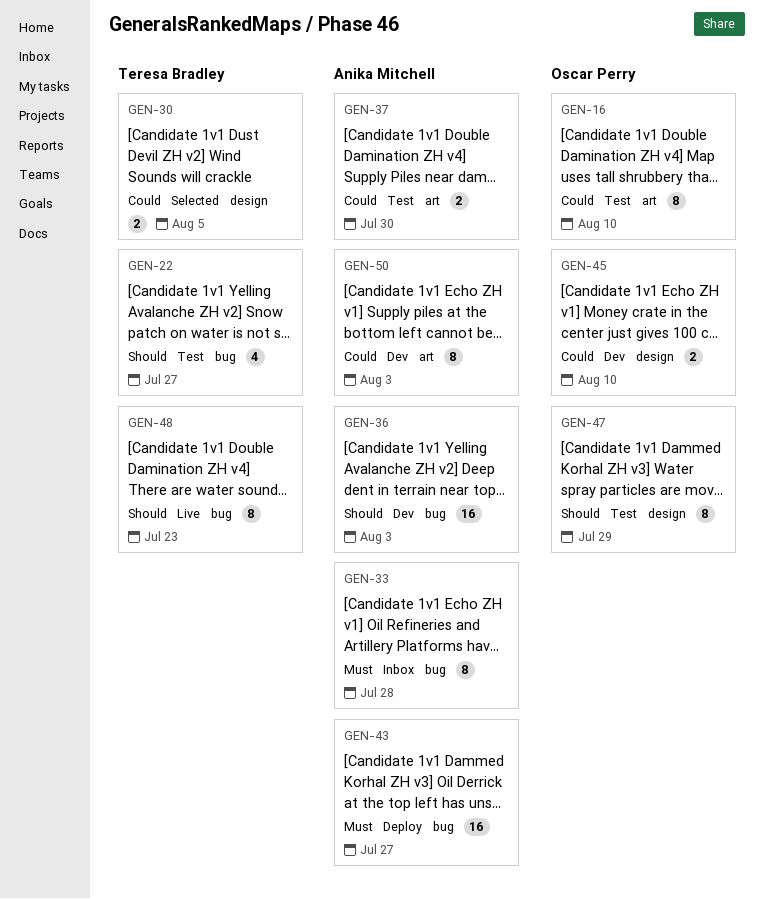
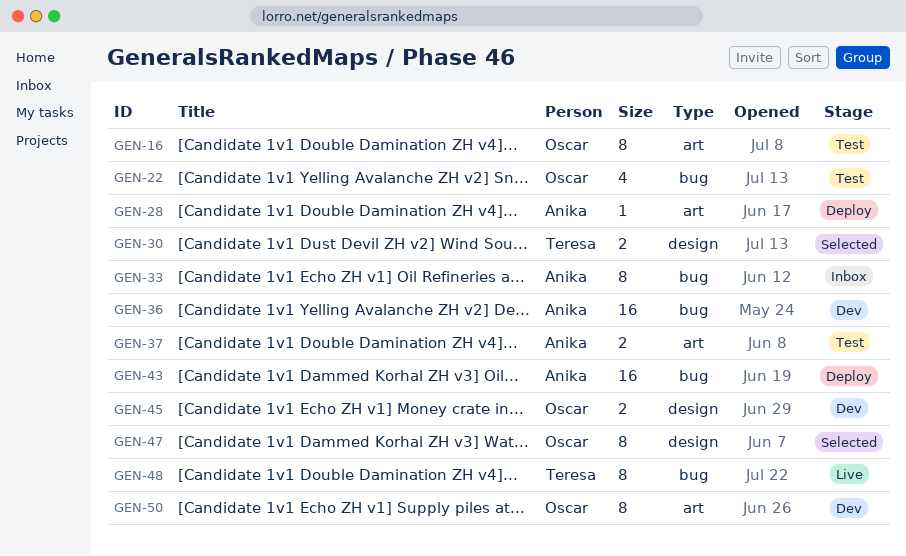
GEN-22, owner: Teresa Bradley -> Oscar Perry
GEN-28: none -> present
GEN-47, status: Test -> Selected
GEN-50, owner: Anika Mitchell -> Oscar Perry

